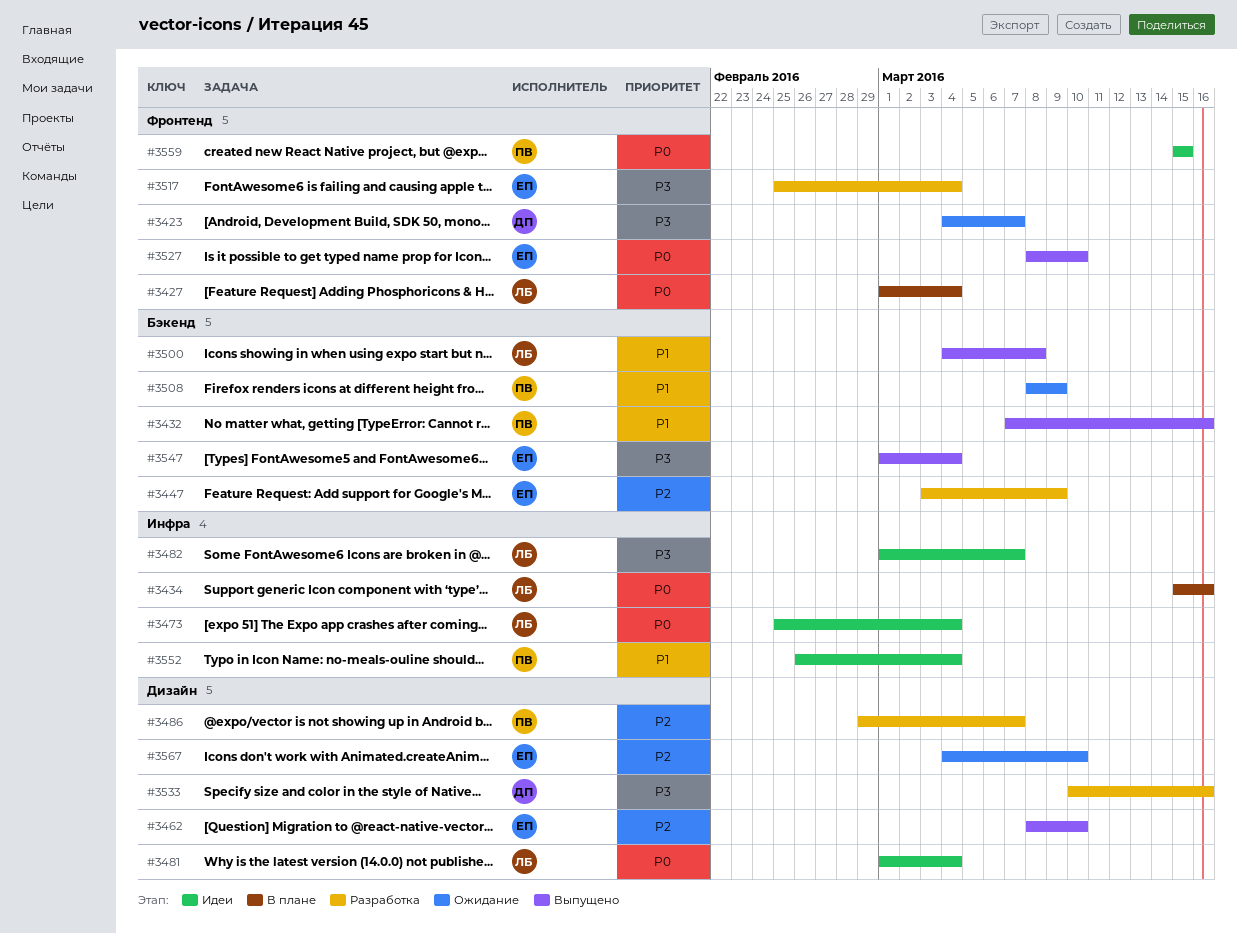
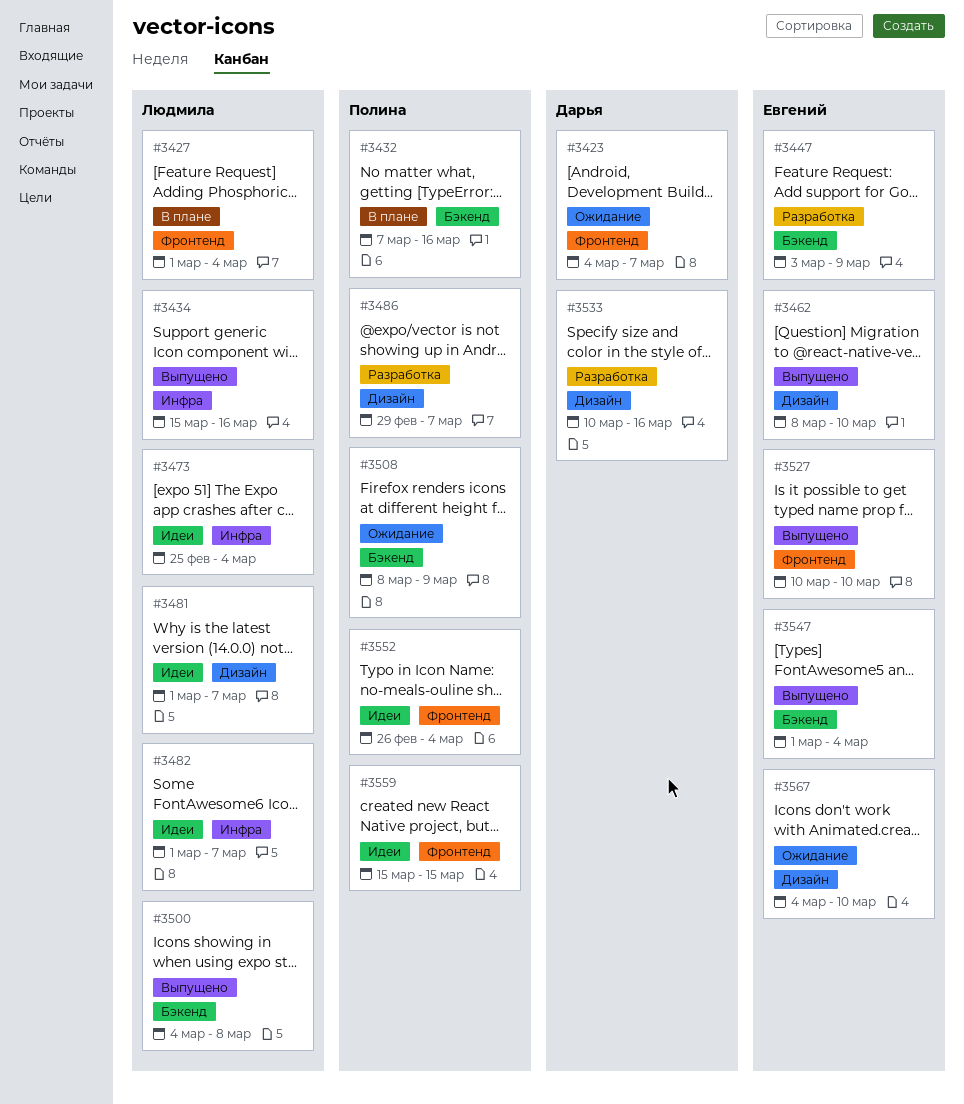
#3432, status: Выпущено -> В плане
#3434, status: В плане -> Выпущено
#3481, due: Mar 4 -> Mar 7
#3517: present -> none
#3527, start: Mar 8 -> Mar 10
#3552, label: Инфра -> Фронтенд

